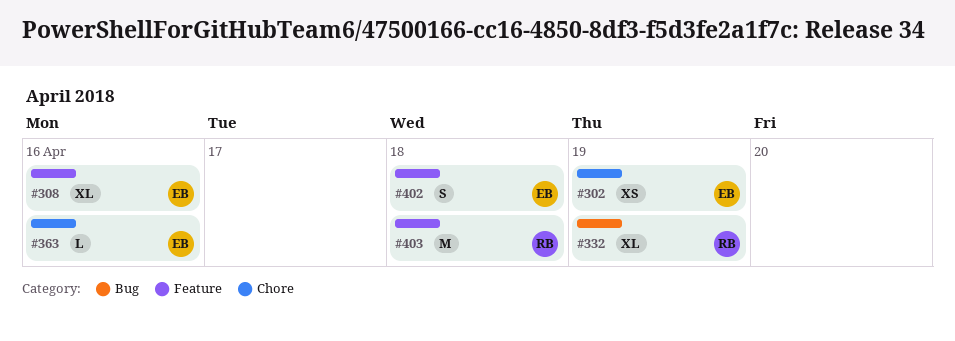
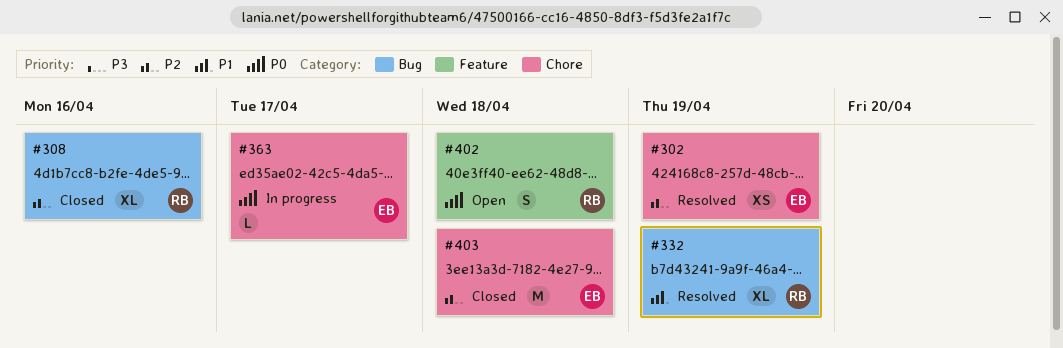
#308, owner: EB -> RB
#308, label: Feature -> Bug
#363, due: Apr 16 -> Apr 17
#402, owner: EB -> RB
#403, owner: RB -> EB
#403, label: Feature -> Chore

